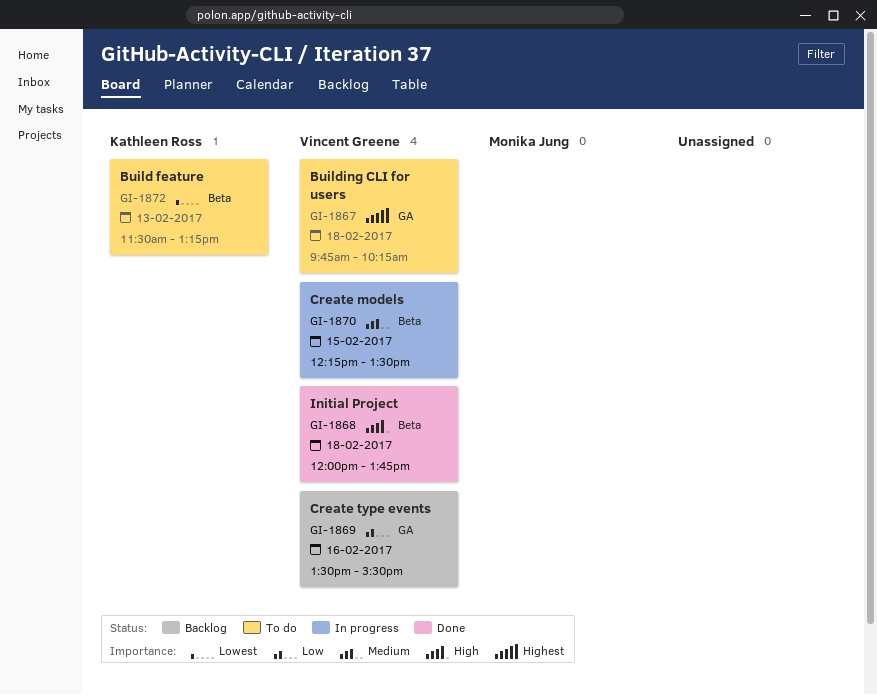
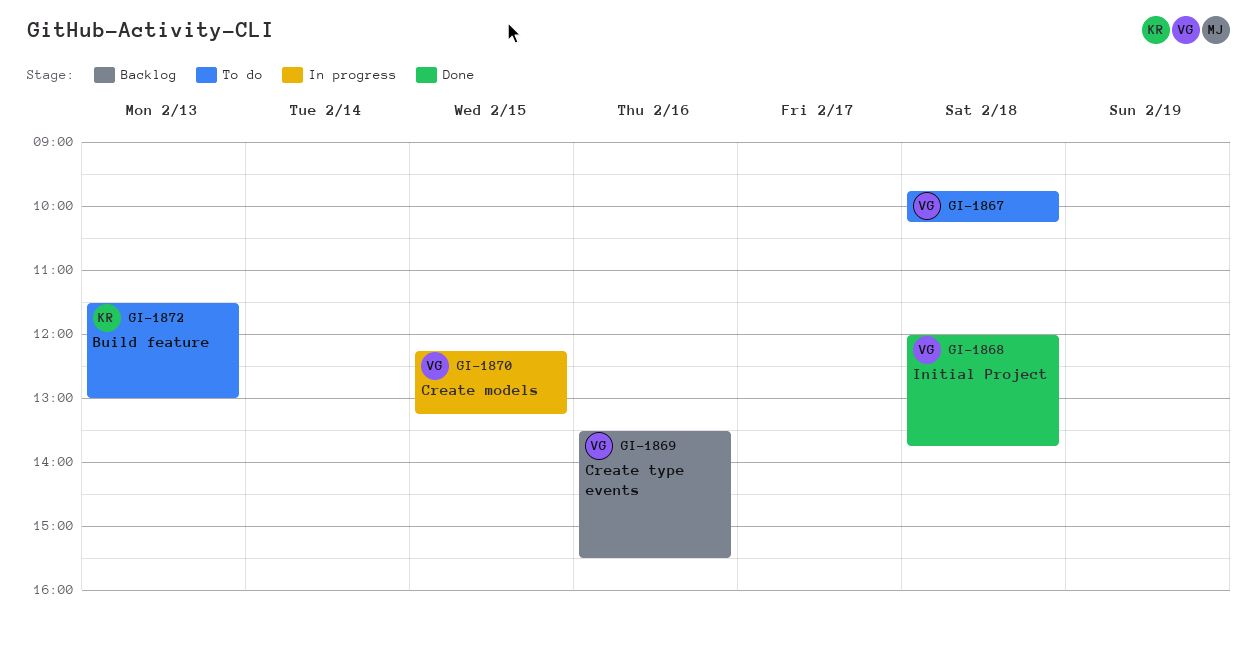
GI-1870, ends: 13:30 -> 13:15
GI-1872, ends: 13:15 -> 13:00

